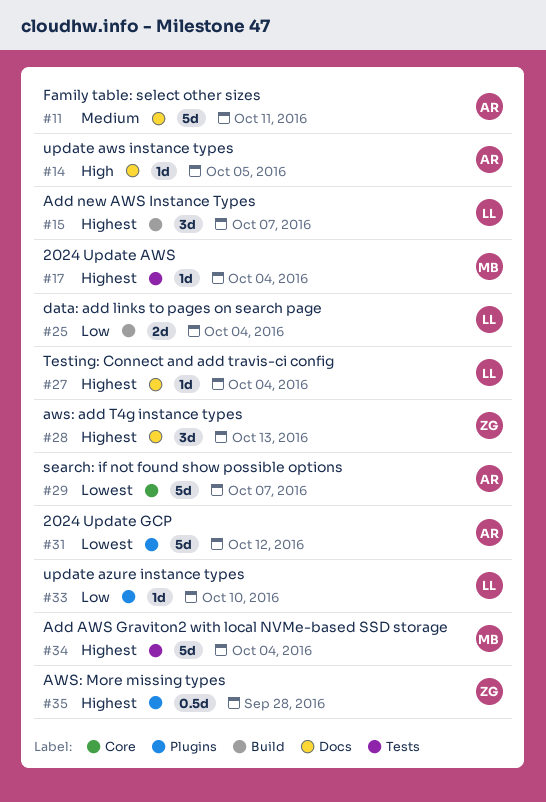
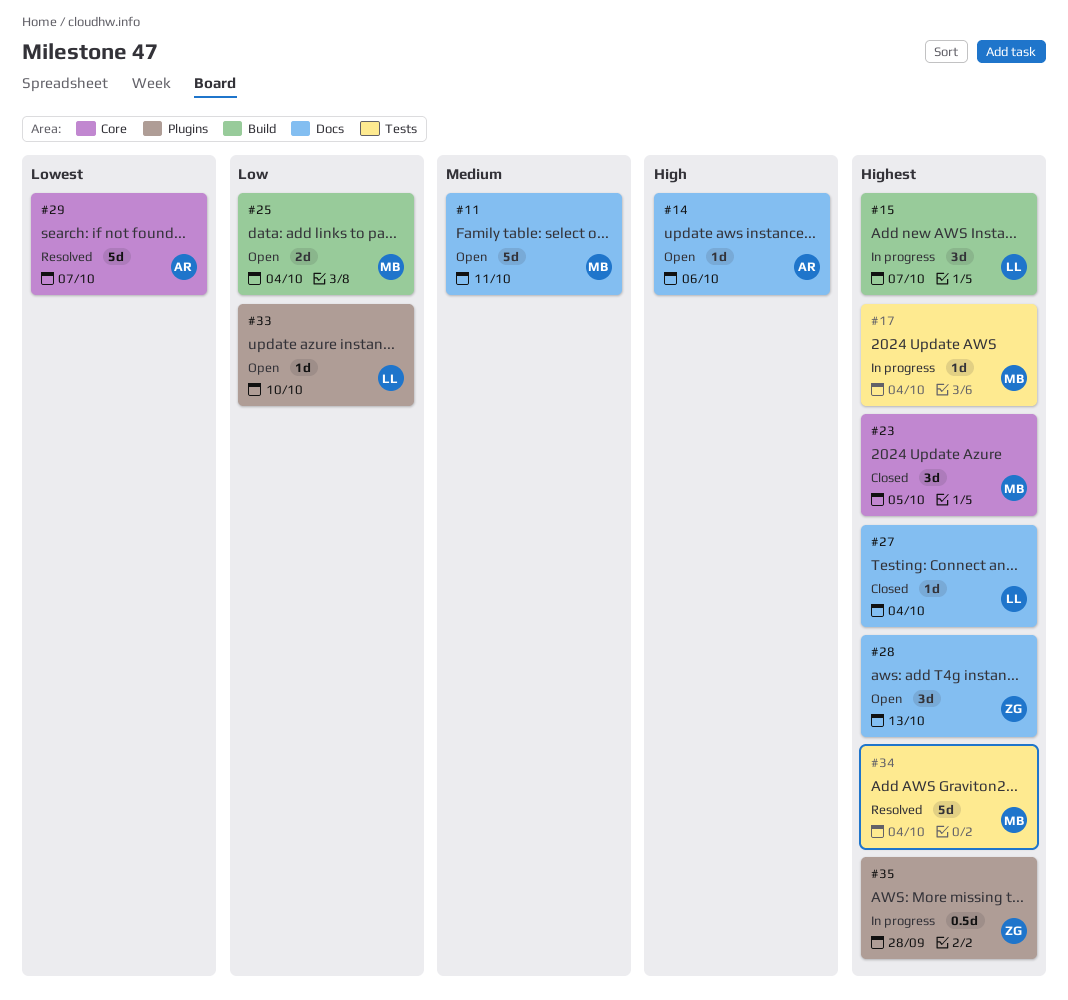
#11, owner: AR -> MB
#14, due: Oct 5 -> Oct 6
#23: none -> present
#25, owner: LL -> MB
#31: present -> none

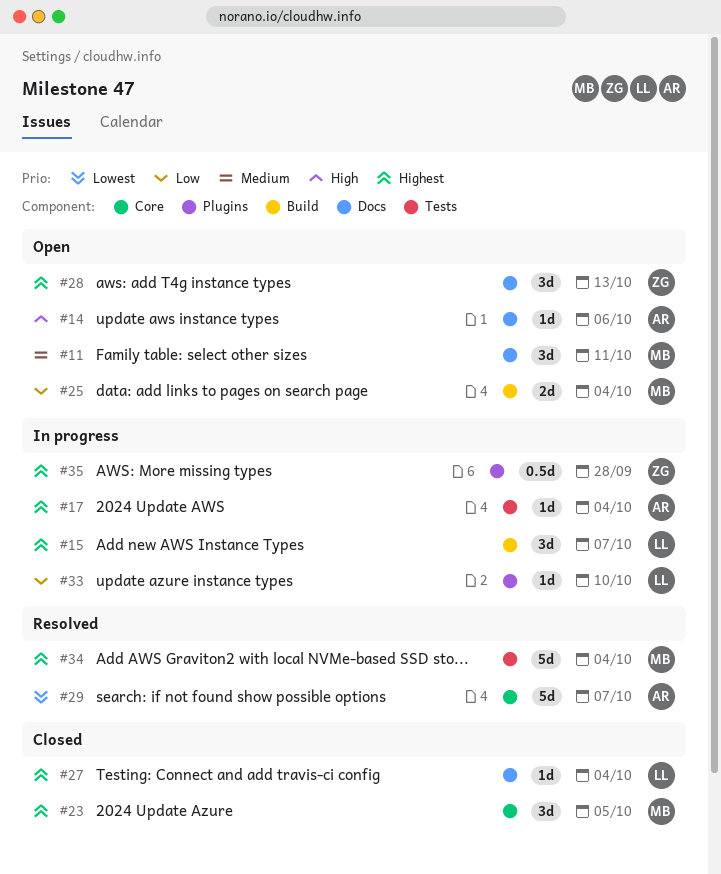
#11, estimate: 5d -> 3d
#17, owner: MB -> AR
#33, status: Open -> In progress

